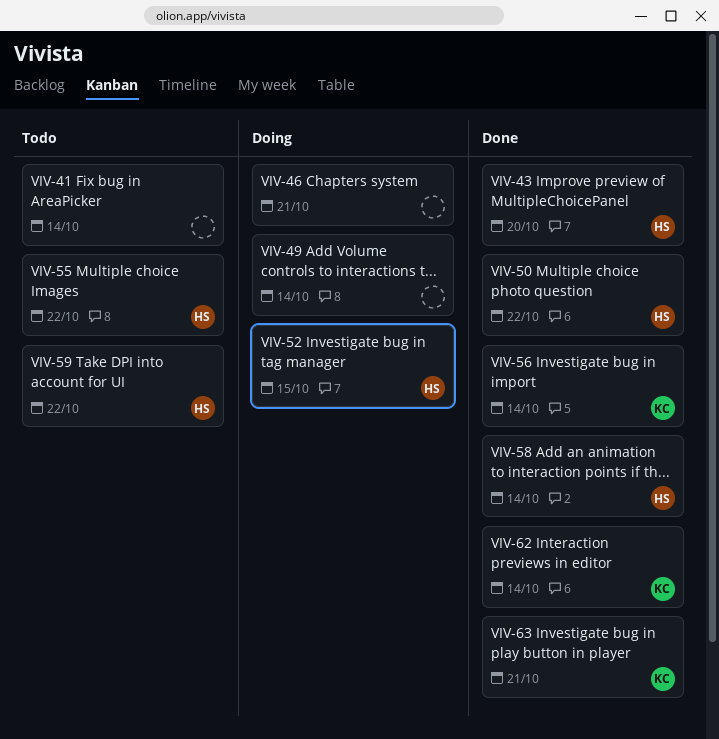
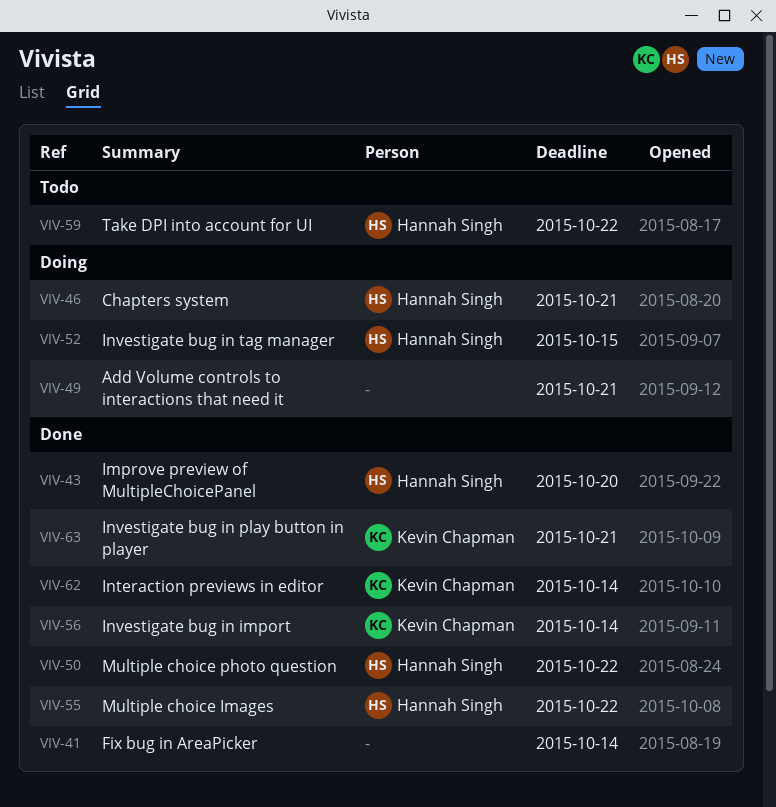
VIV-41, status: Todo -> Done
VIV-46, owner: none -> Hannah Singh
VIV-49, due: Oct 14 -> Oct 21
VIV-55, status: Todo -> Done
VIV-58: present -> none

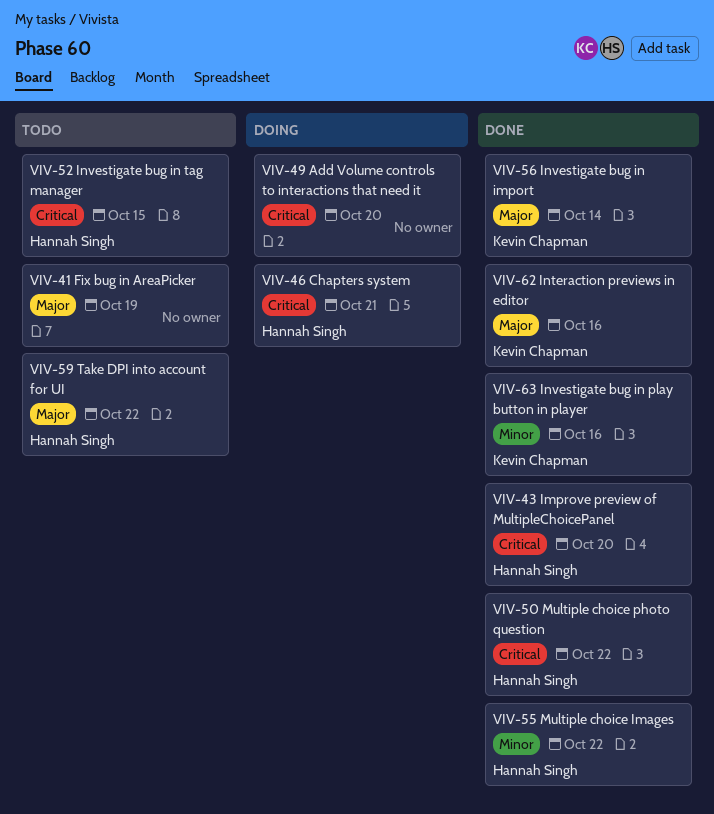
VIV-41, status: Done -> Todo
VIV-41, due: Oct 14 -> Oct 19
VIV-49, due: Oct 21 -> Oct 20
VIV-52, status: Doing -> Todo
VIV-62, due: Oct 14 -> Oct 16
VIV-63, due: Oct 21 -> Oct 16

